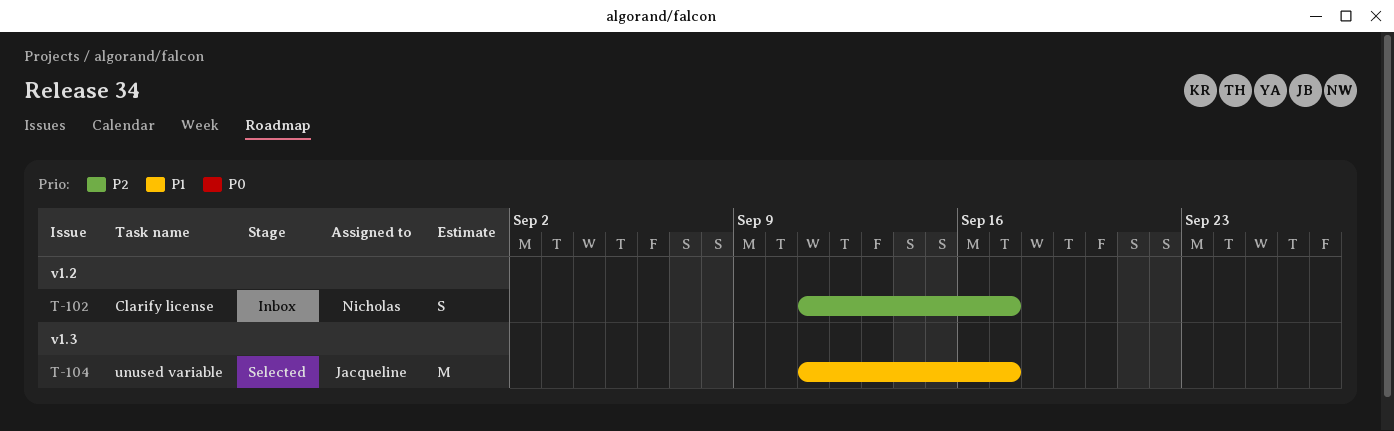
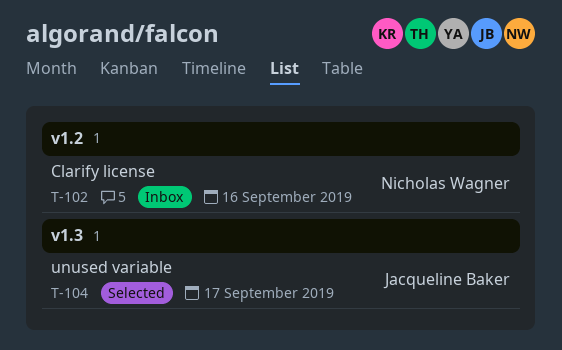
T-102, due: Sep 17 -> Sep 16

